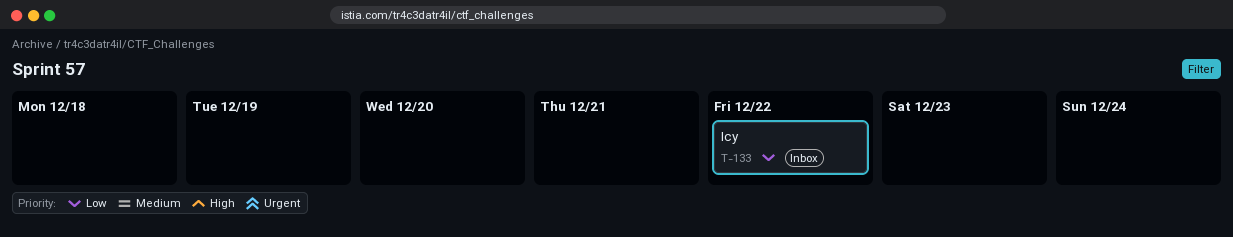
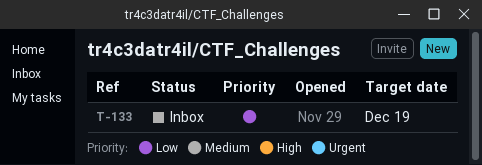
T-133, due: Dec 22 -> Dec 19

